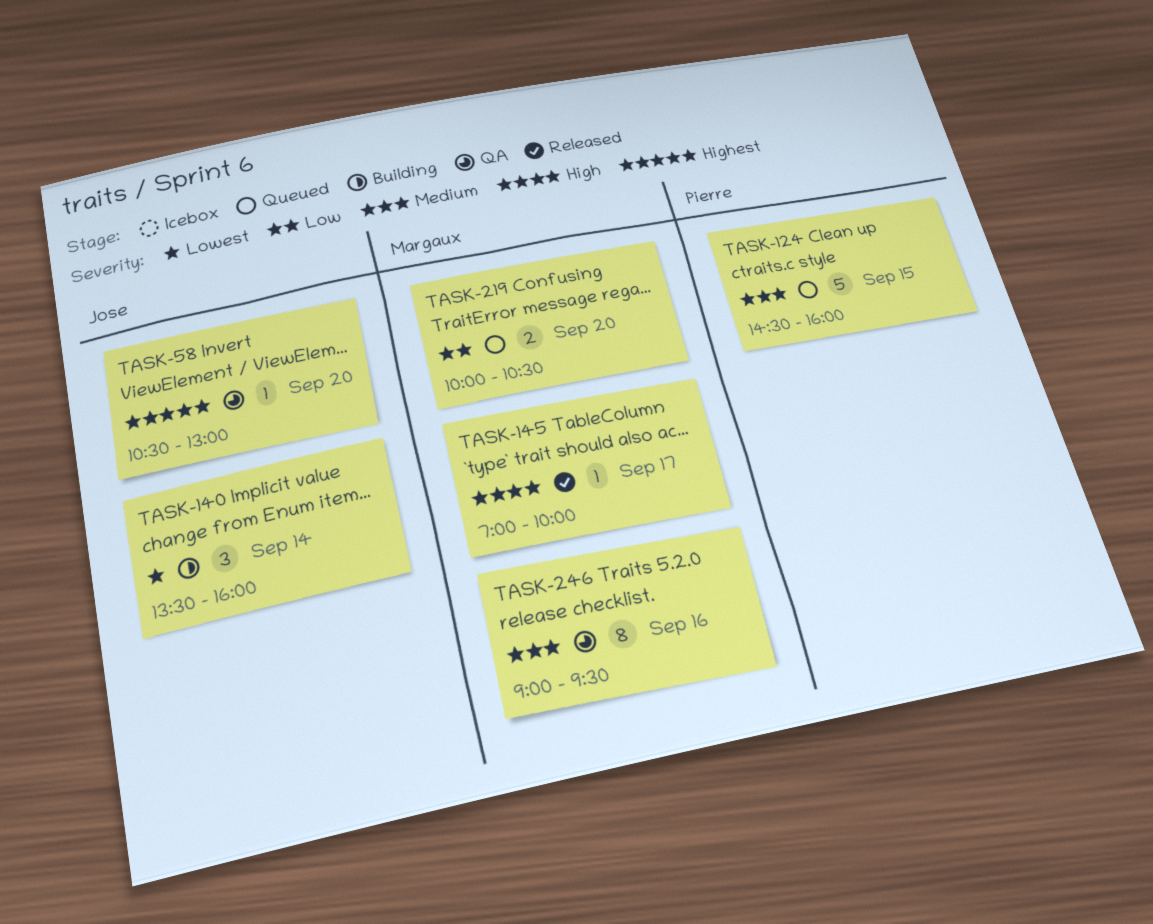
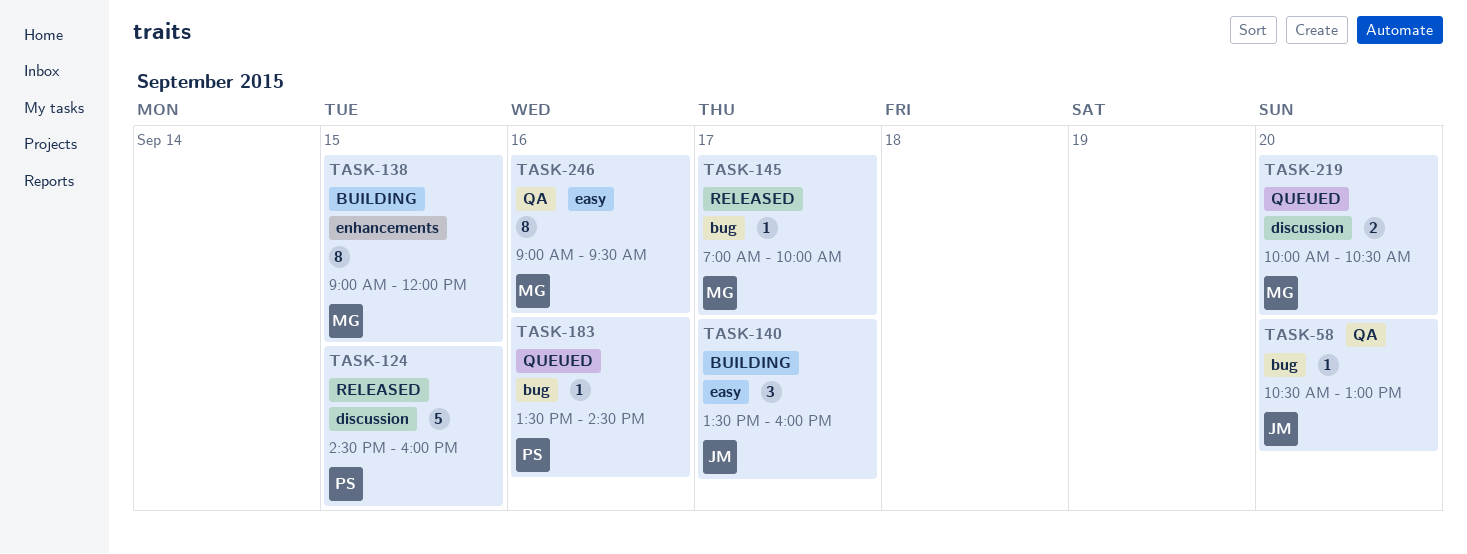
TASK-124, status: Queued -> Released
TASK-138: none -> present
TASK-140, day: Sep 14 -> Sep 17
TASK-183: none -> present

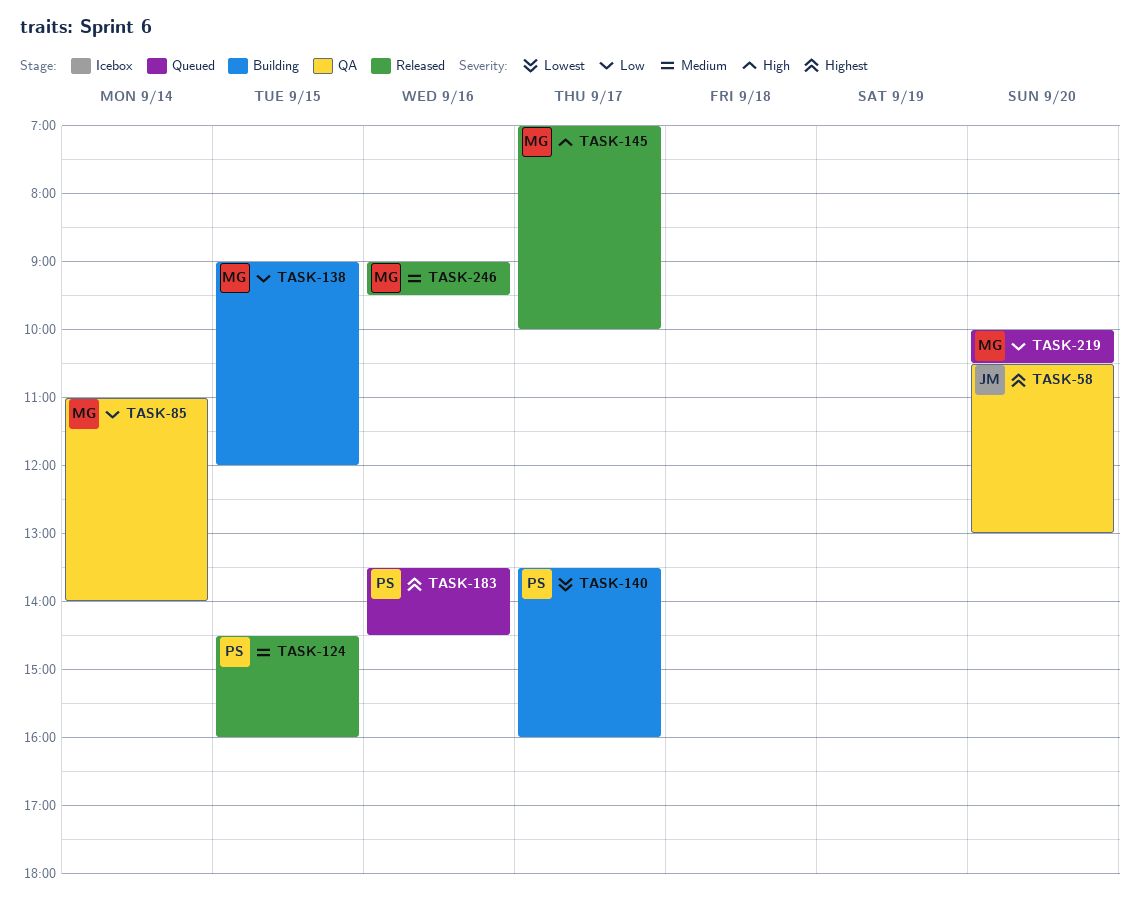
TASK-85: none -> present
TASK-140, owner: JM -> PS
TASK-246, status: QA -> Released

